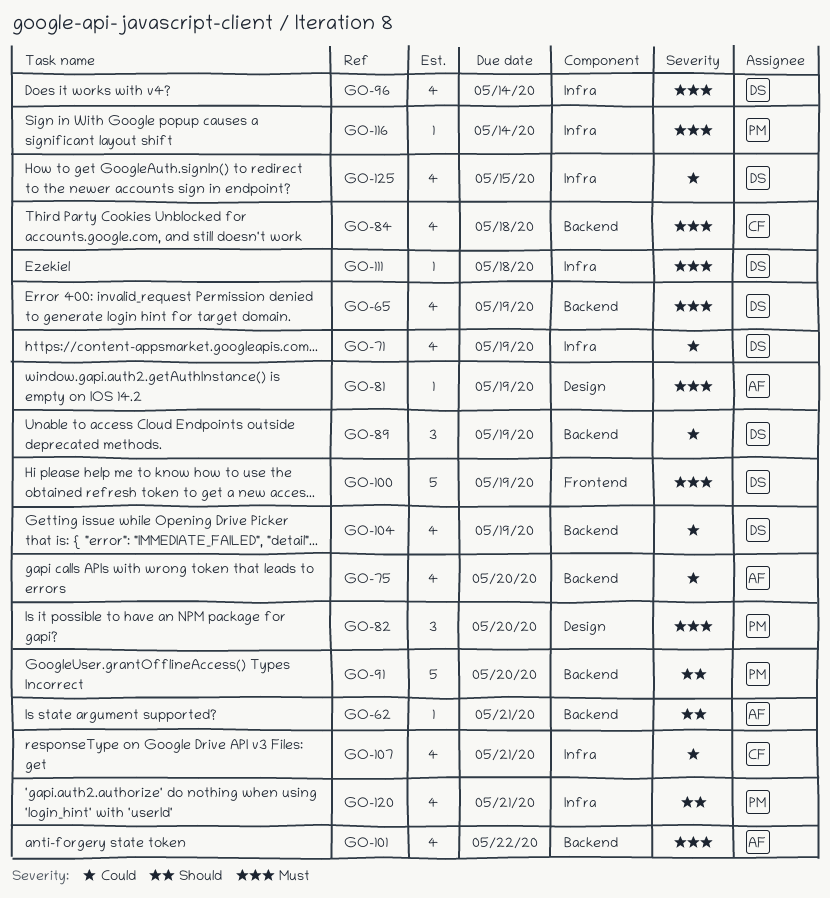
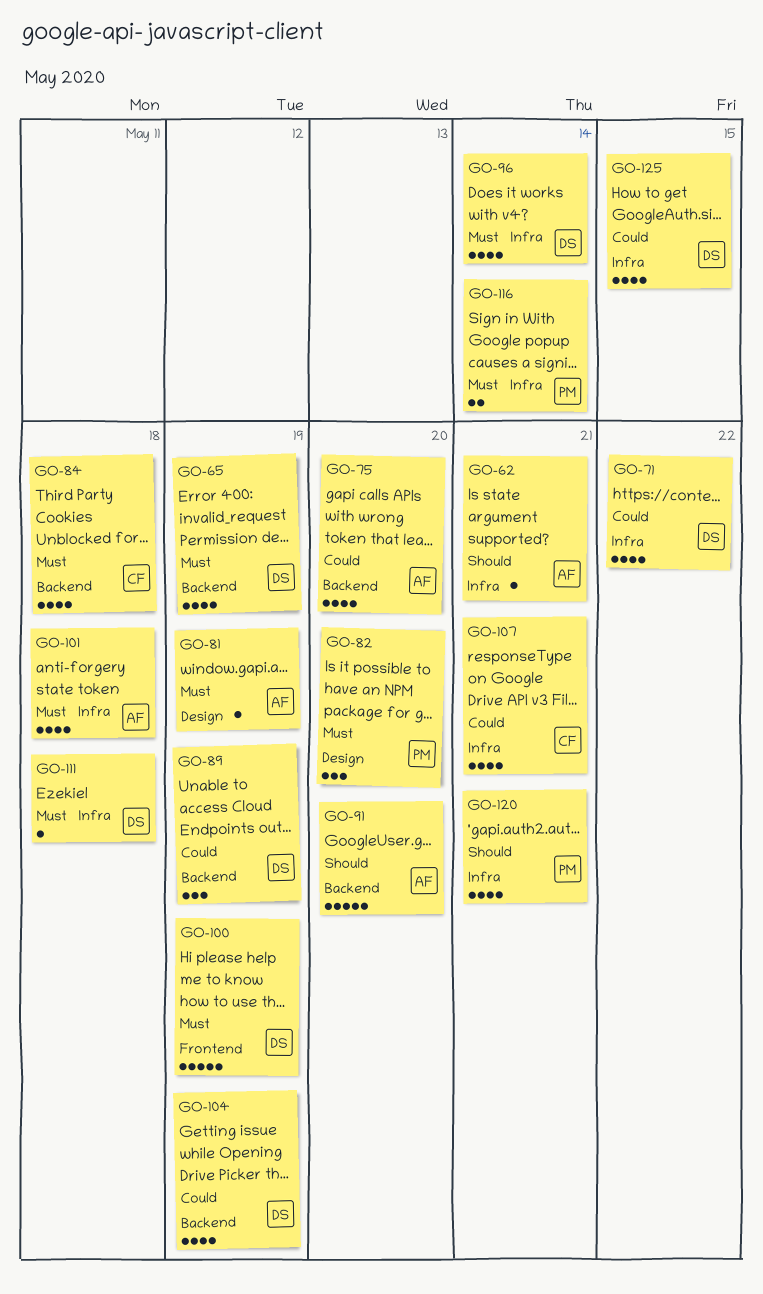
GO-62, label: Backend -> Infra
GO-71, due: May 19 -> May 22
GO-91, owner: PM -> AF
GO-101, label: Backend -> Infra
GO-101, due: May 22 -> May 18
GO-116, estimate: 1 -> 2

